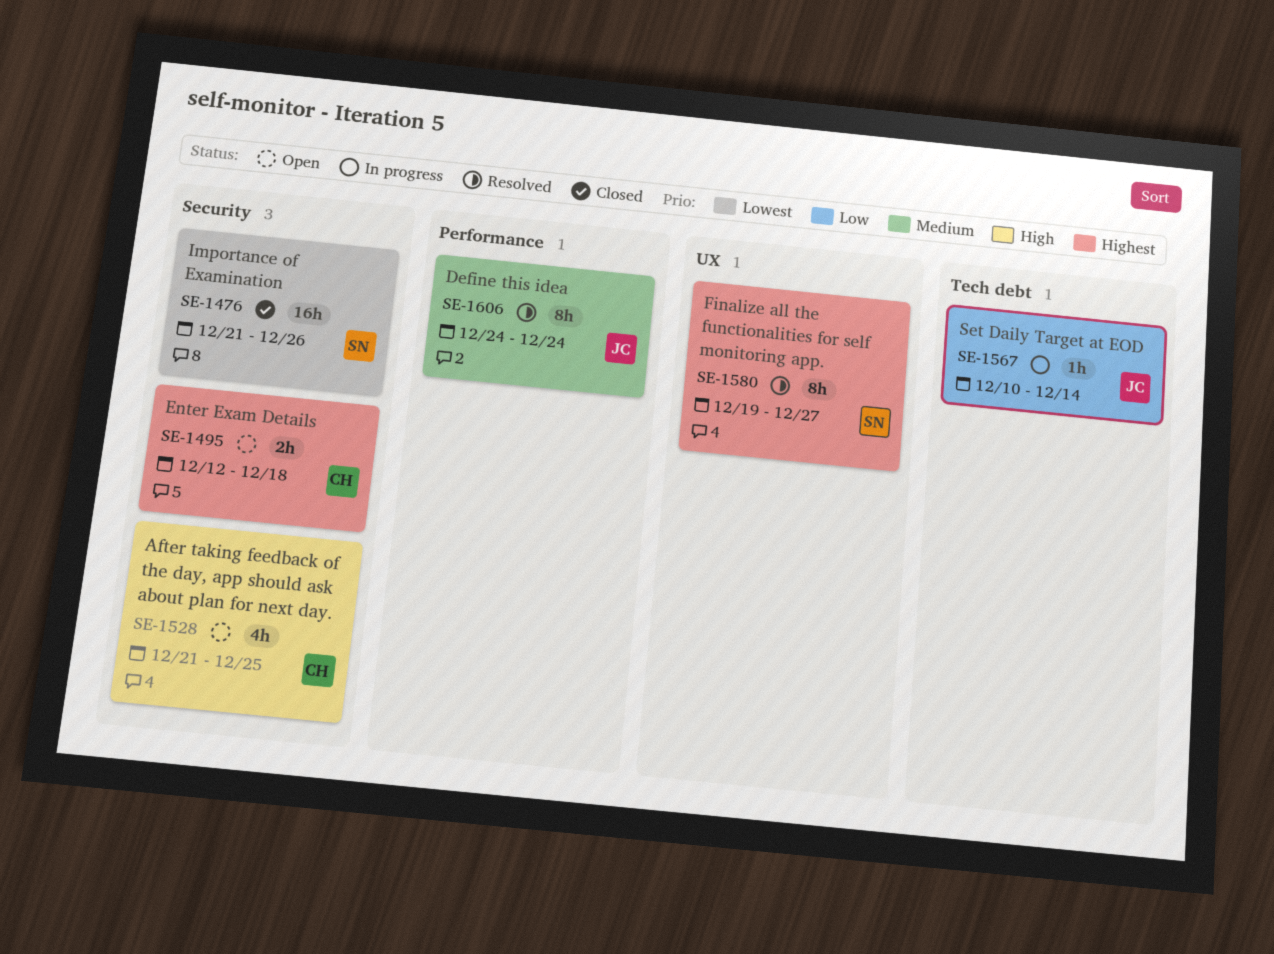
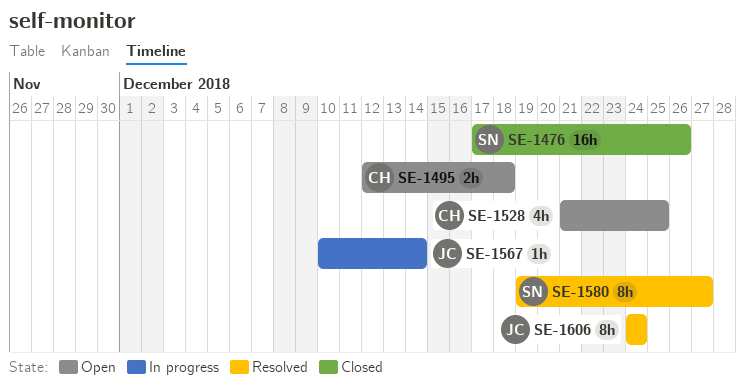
SE-1476, start: Dec 21 -> Dec 17

